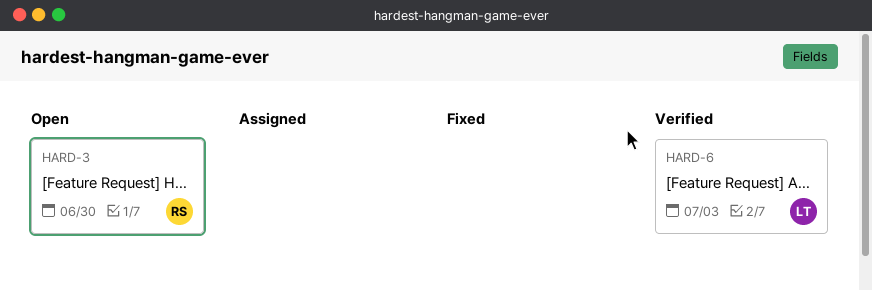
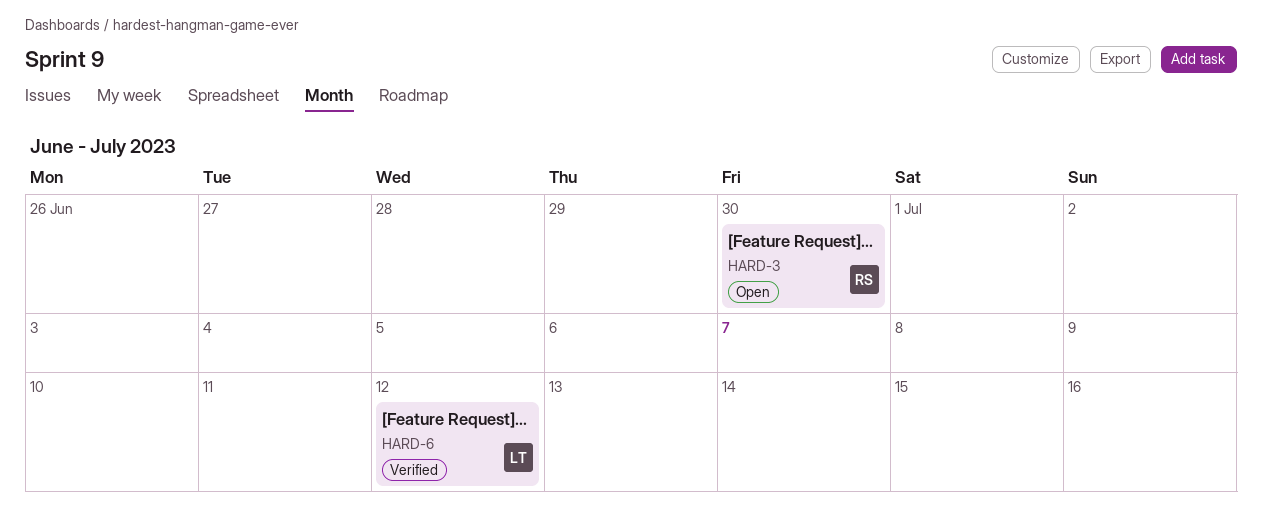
HARD-6, due: Jul 3 -> Jul 12

